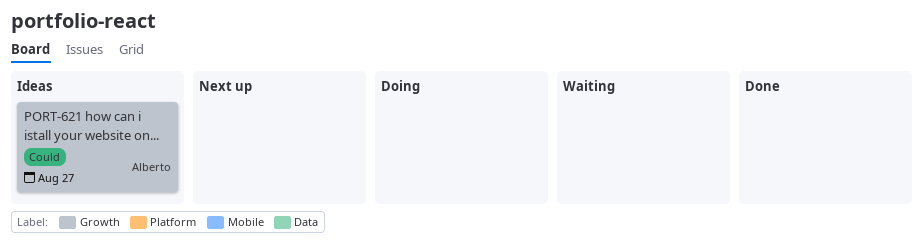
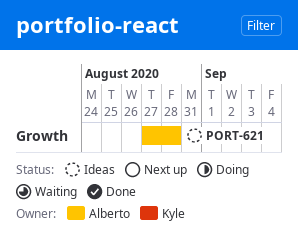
PORT-621, due: Aug 27 -> Aug 28

